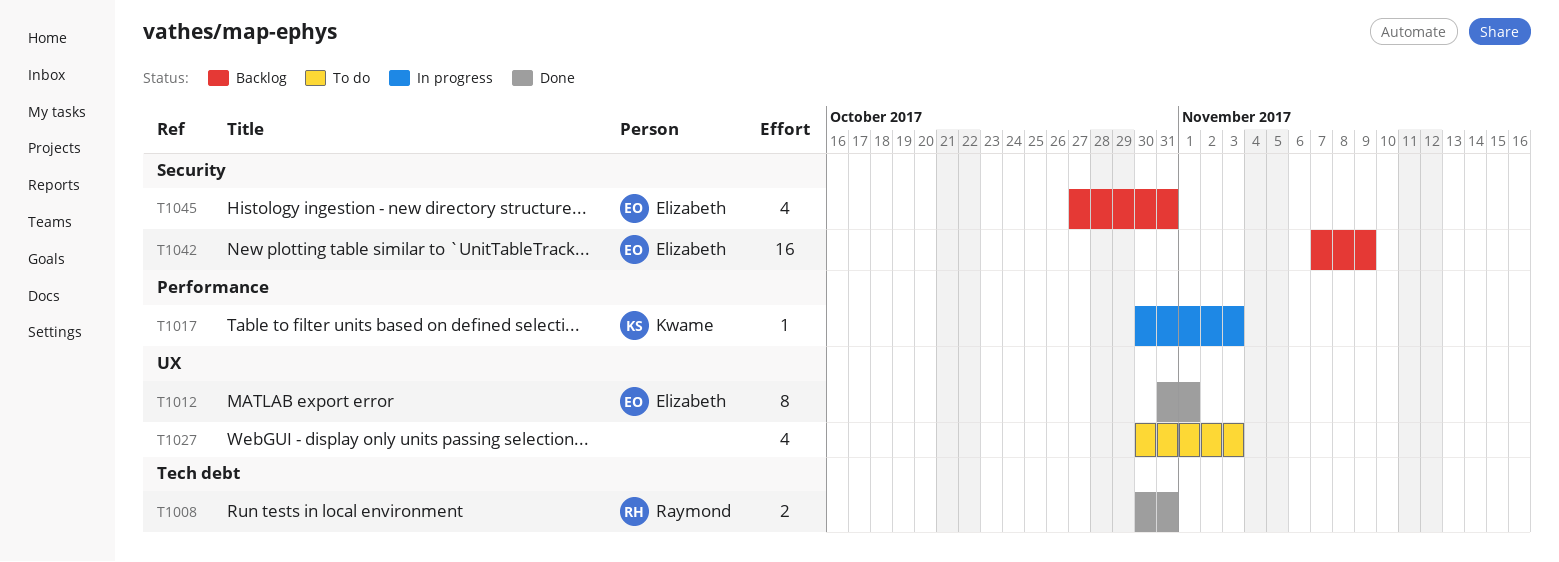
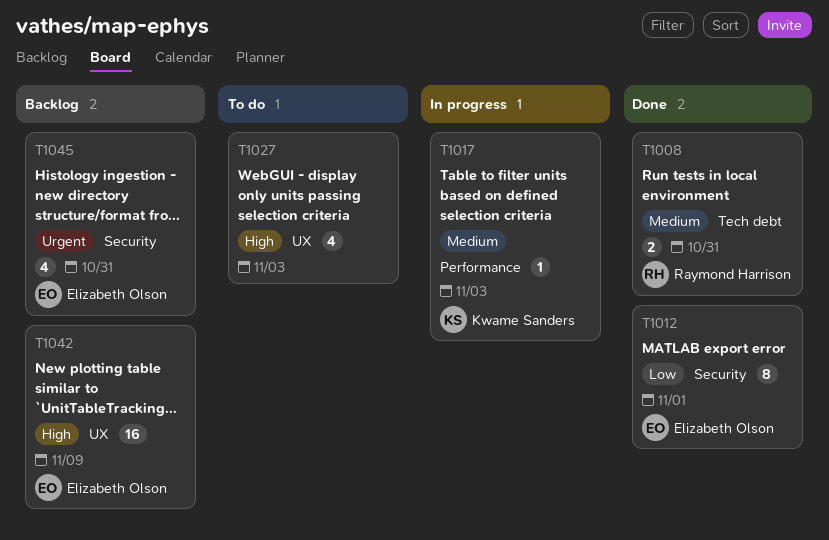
T1012, label: UX -> Security
T1042, label: Security -> UX

